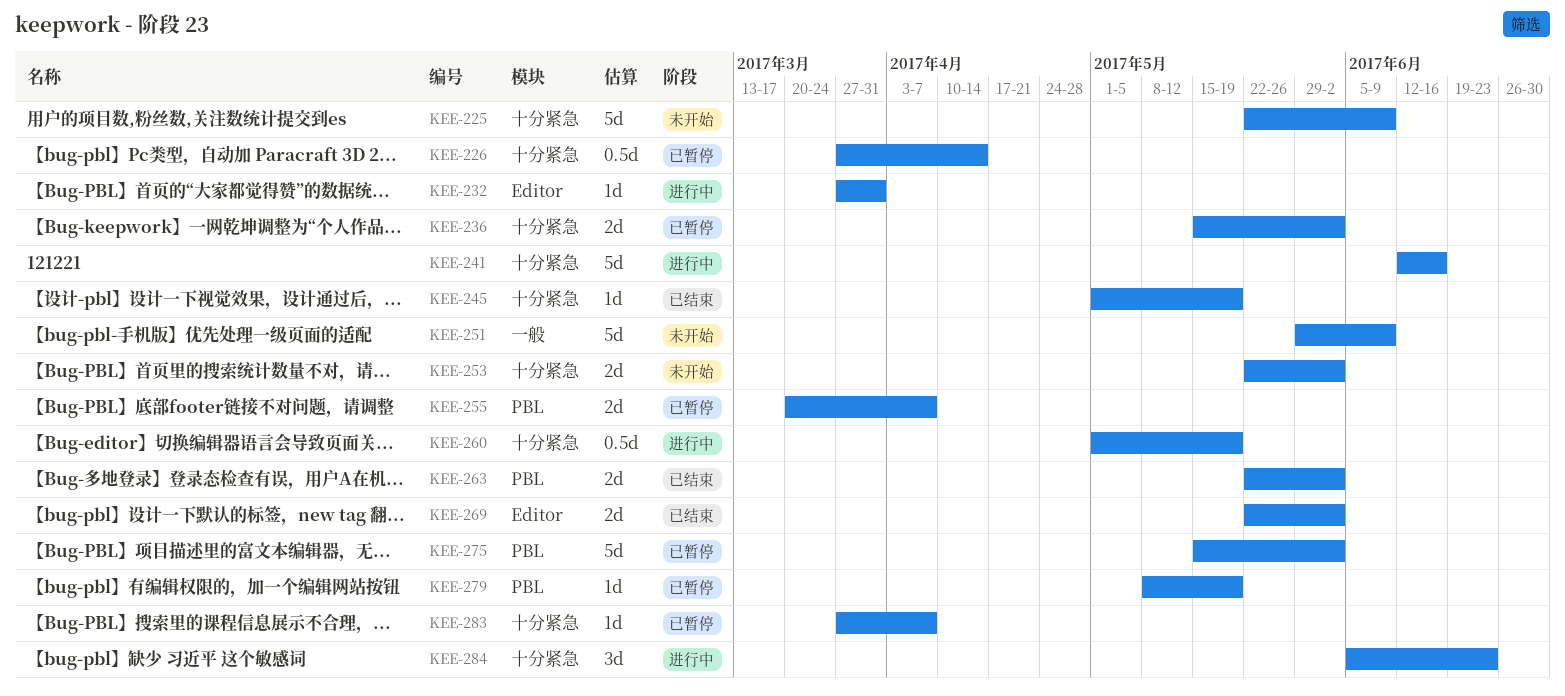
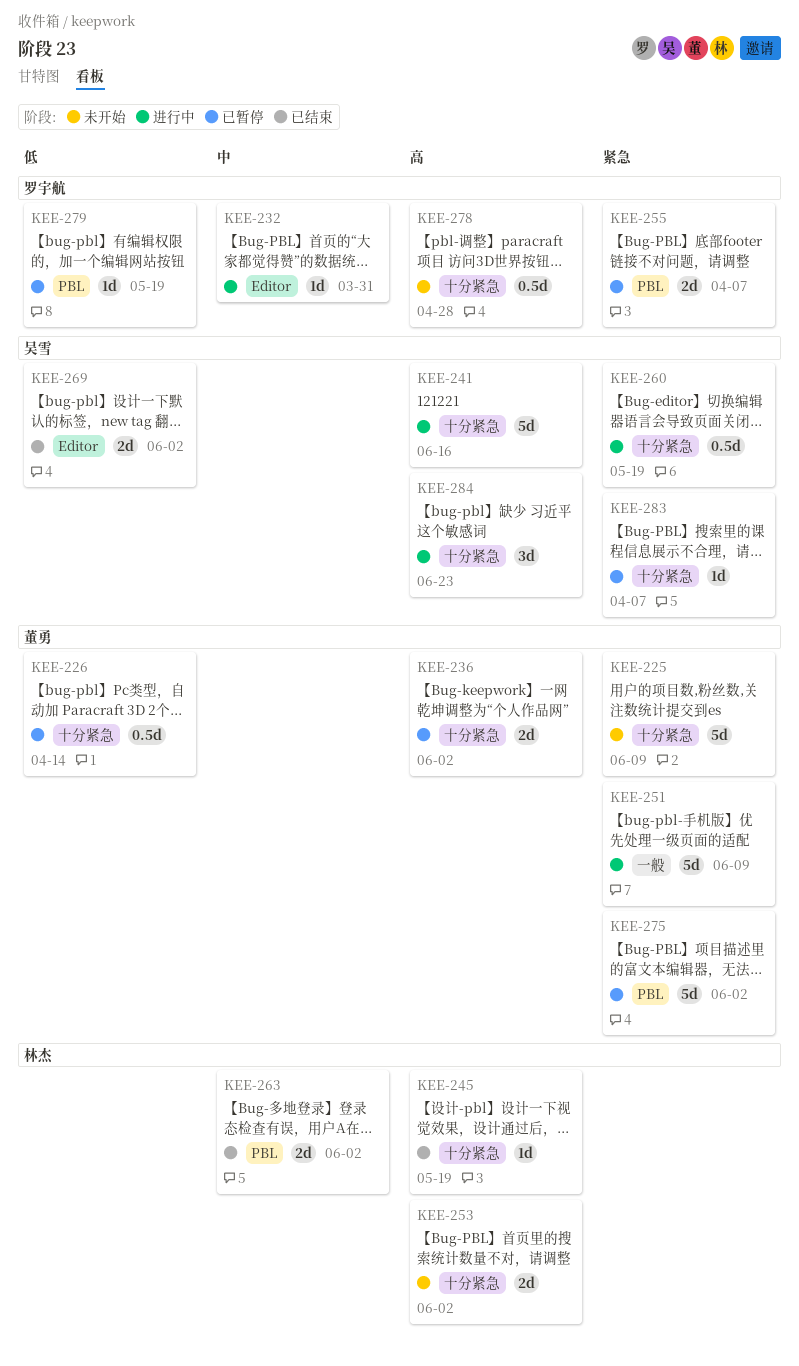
KEE-251, status: 未开始 -> 进行中
KEE-278: none -> present

